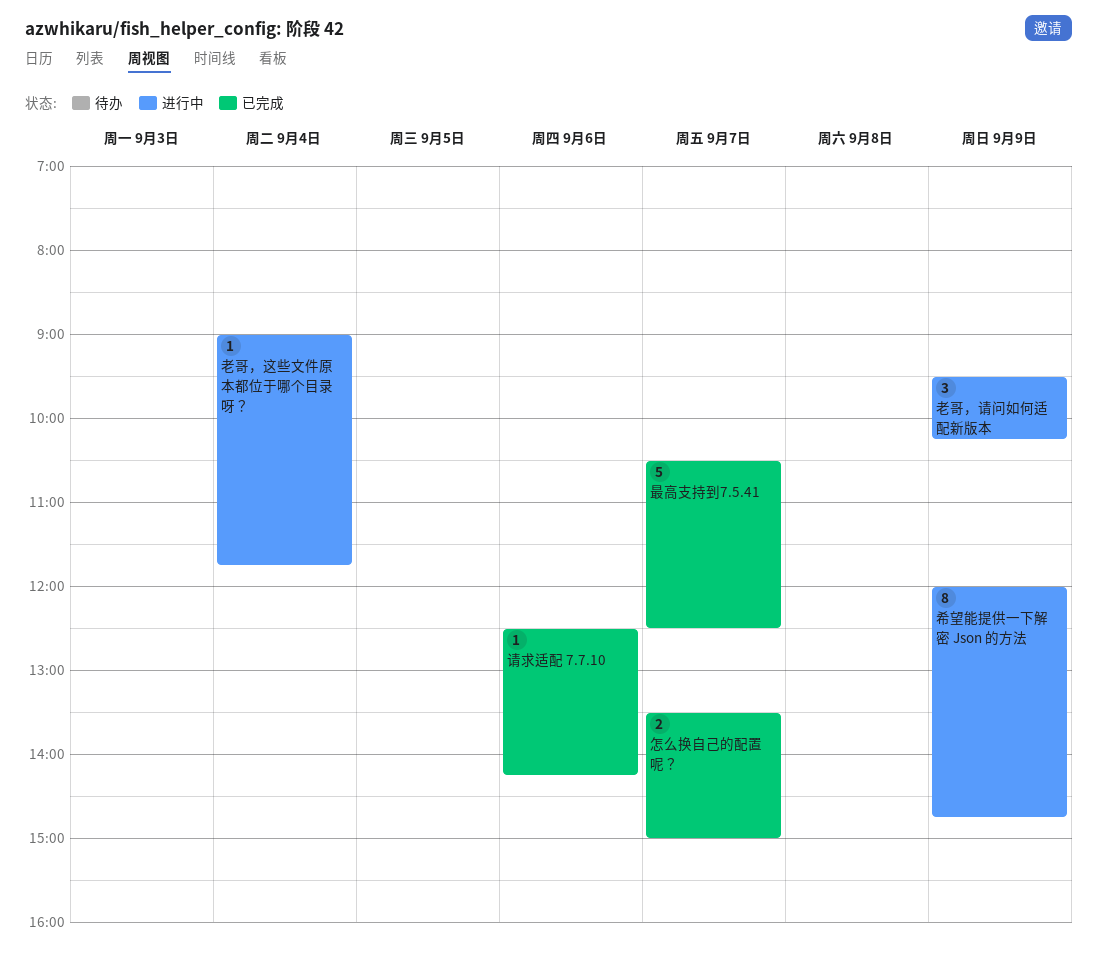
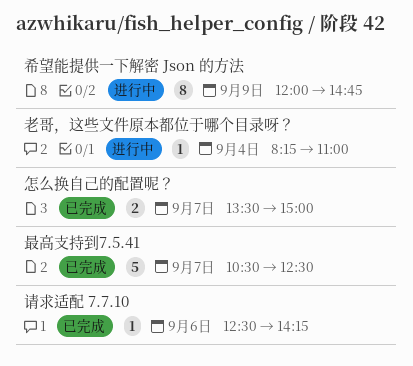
老哥，请问如何适配新版本: present -> none
老哥，这些文件原本都位于哪个目录呀？, begins: 09:00 -> 08:15
老哥，这些文件原本都位于哪个目录呀？, ends: 11:45 -> 11:00

